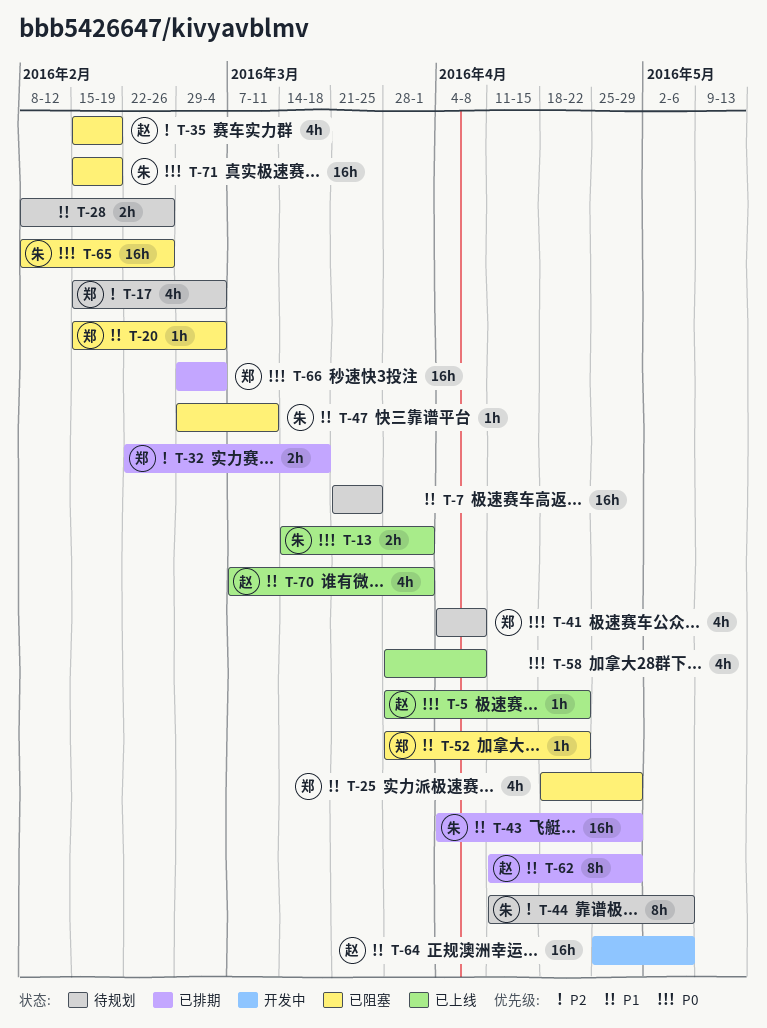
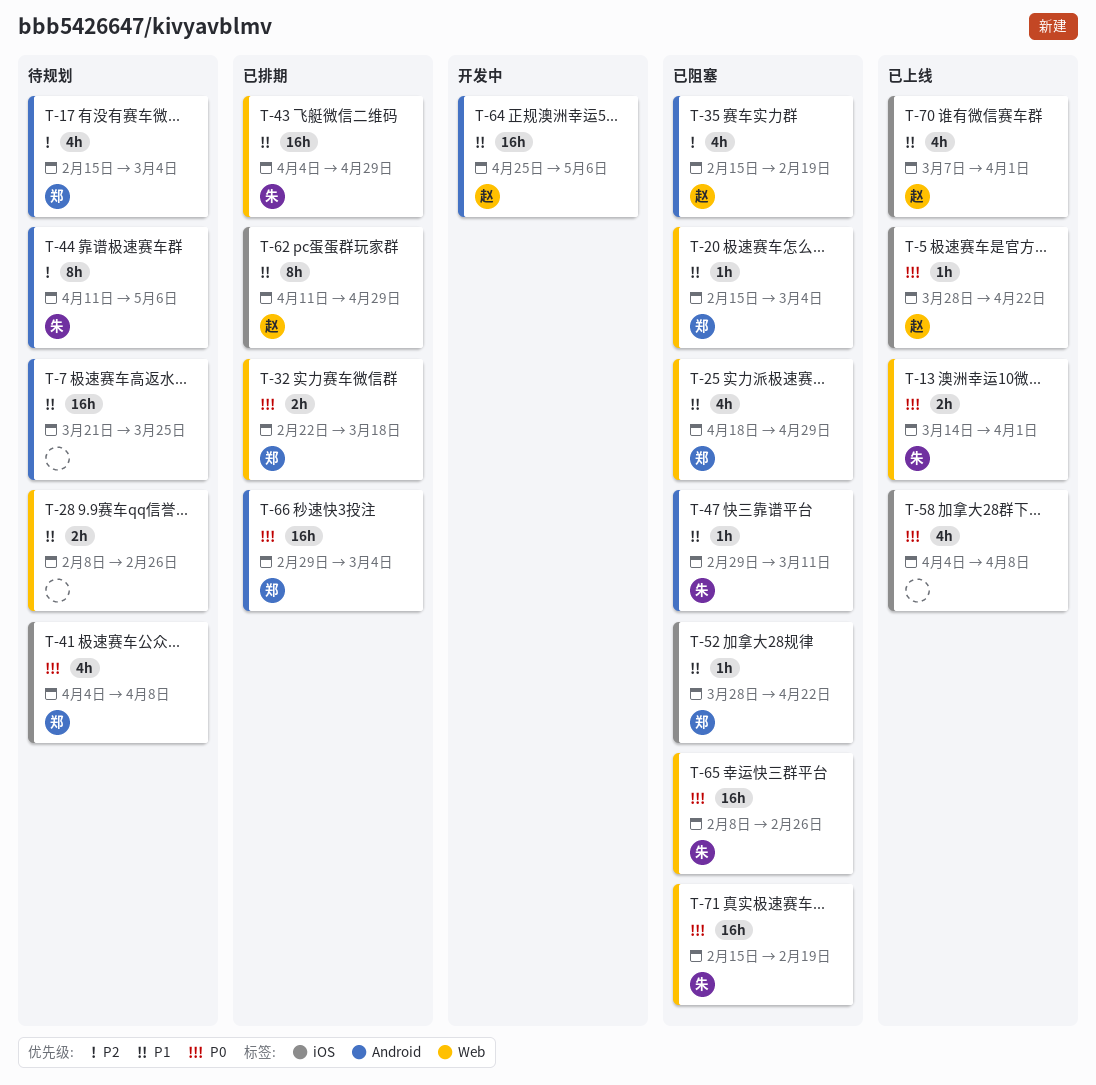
T-32, priority: P2 -> P0
T-58, start: Mar 28 -> Apr 4

